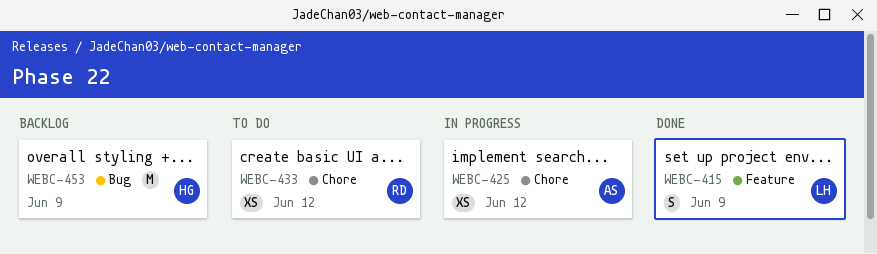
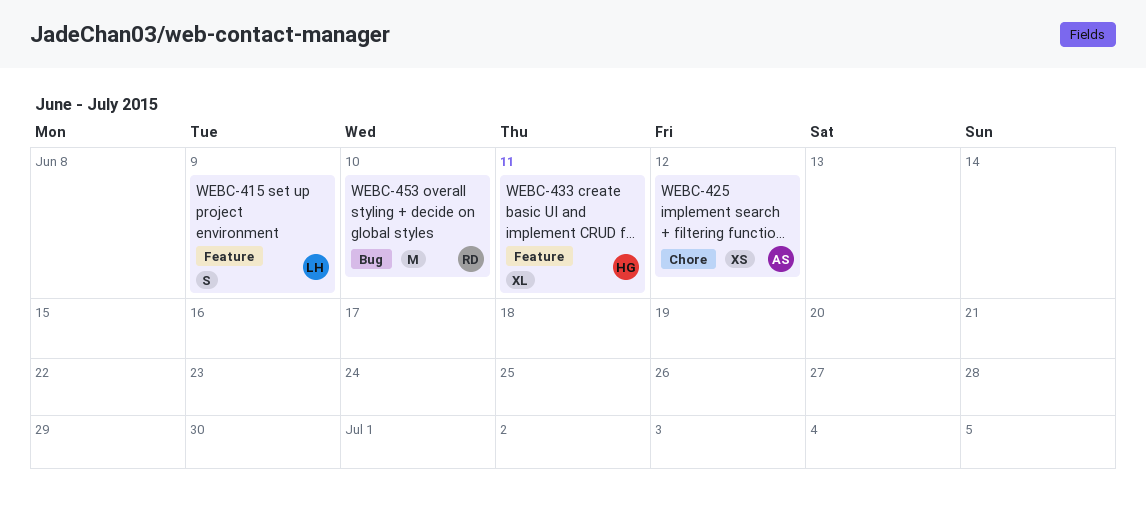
WEBC-433, owner: RD -> HG
WEBC-433, label: Chore -> Feature
WEBC-433, estimate: XS -> XL
WEBC-433, due: Jun 12 -> Jun 11
WEBC-453, owner: HG -> RD
WEBC-453, due: Jun 9 -> Jun 10

